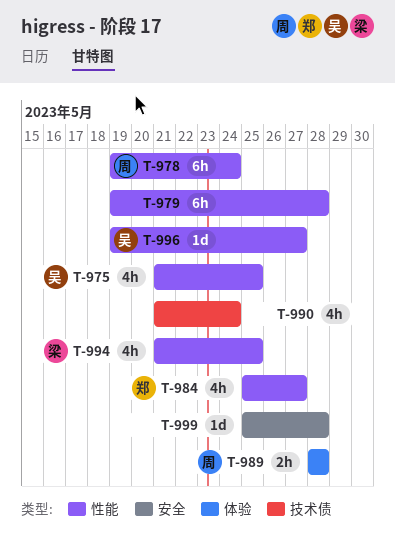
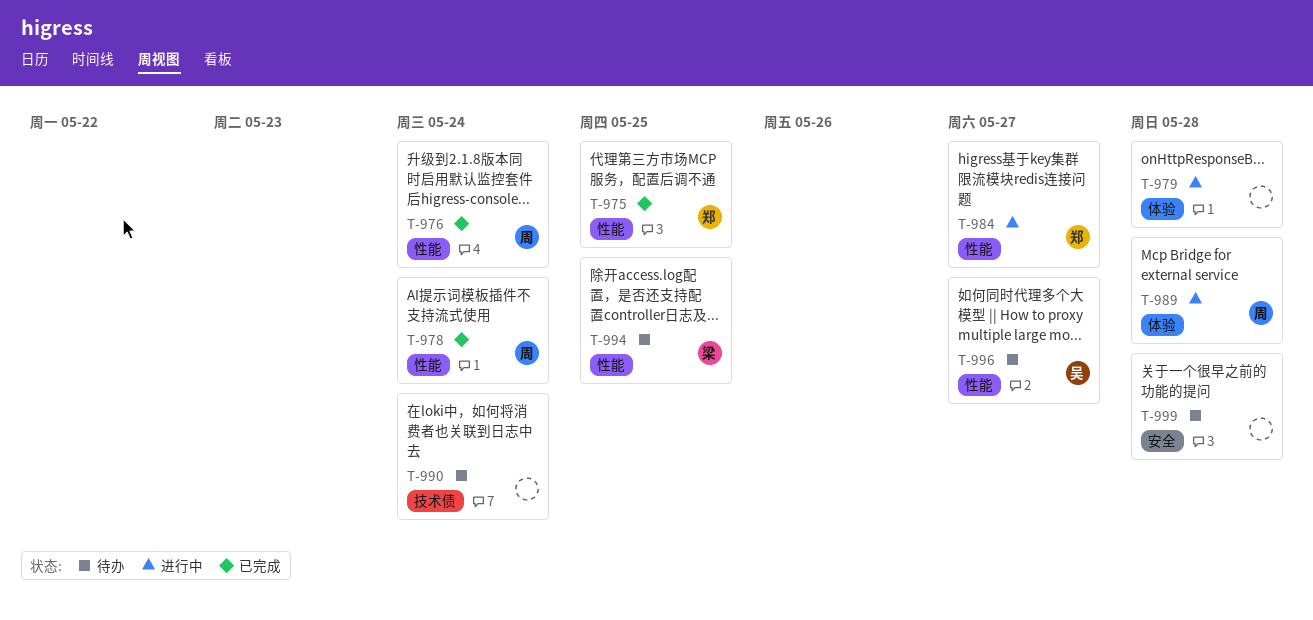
T-975, owner: 吴 -> 郑
T-976: none -> present
T-979, label: 性能 -> 体验

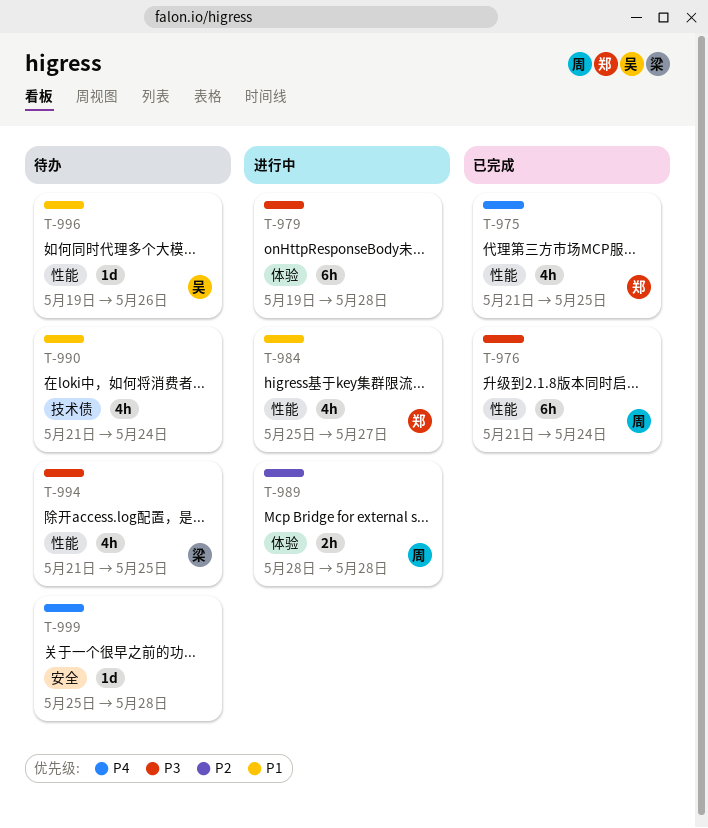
T-978: present -> none
T-996, due: May 27 -> May 26

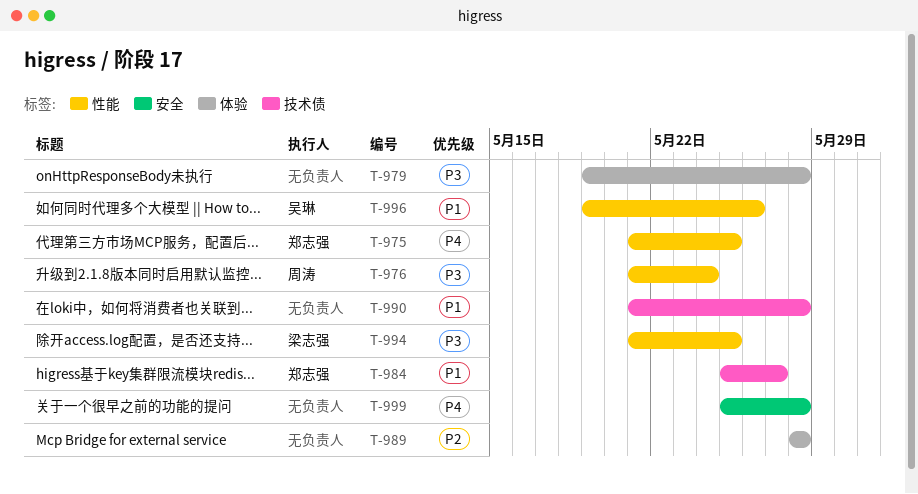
T-984, label: 性能 -> 技术债
T-989, owner: 周涛 -> none
T-990, due: May 24 -> May 28

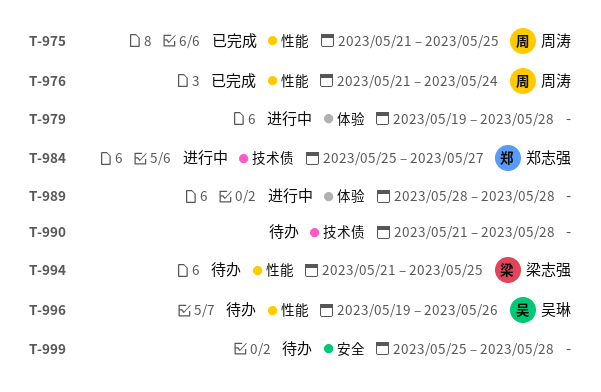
T-975, owner: 郑志强 -> 周涛

